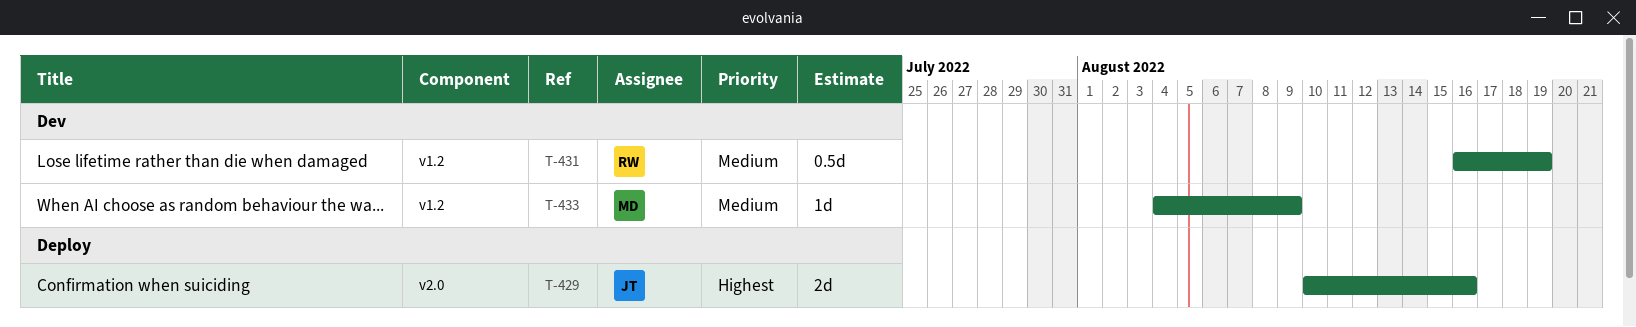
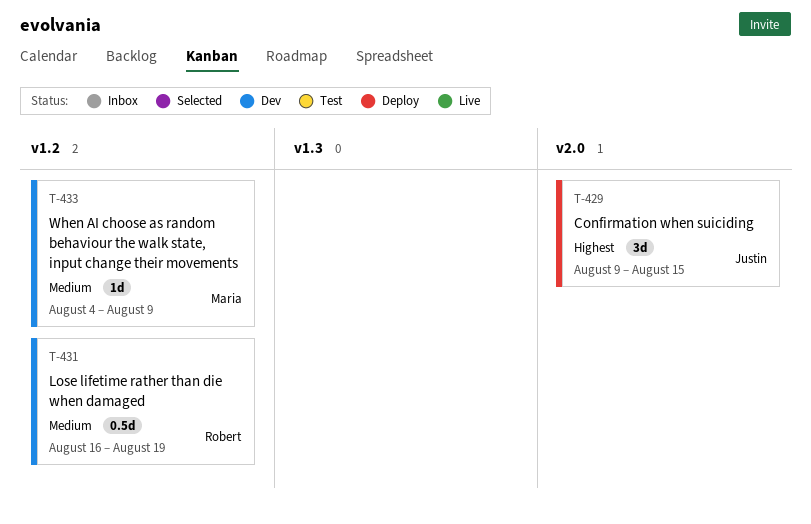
T-429, estimate: 2d -> 3d
T-429, start: Aug 10 -> Aug 9
T-429, due: Aug 16 -> Aug 15

